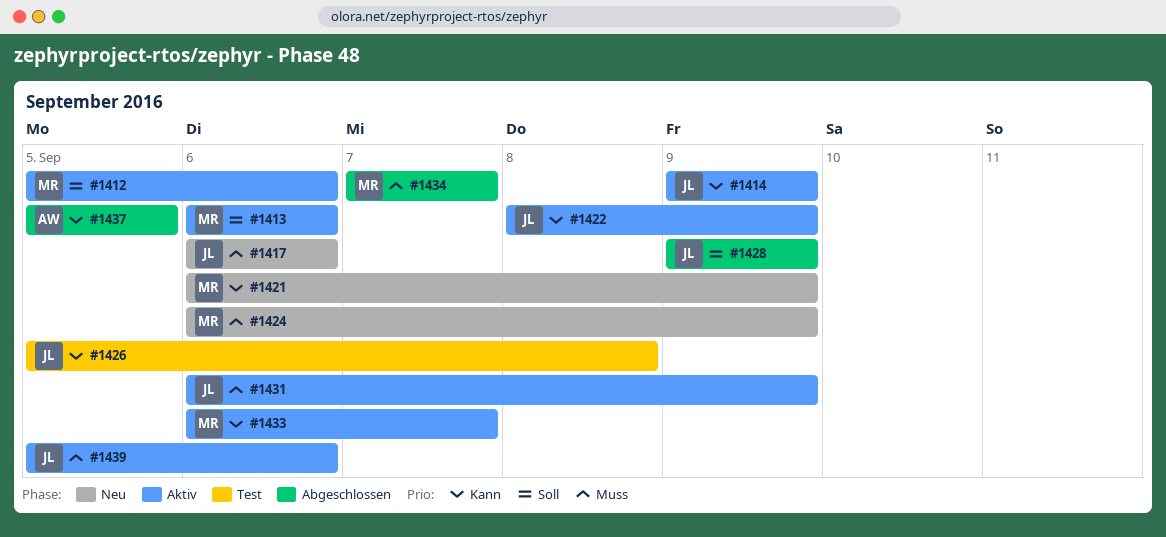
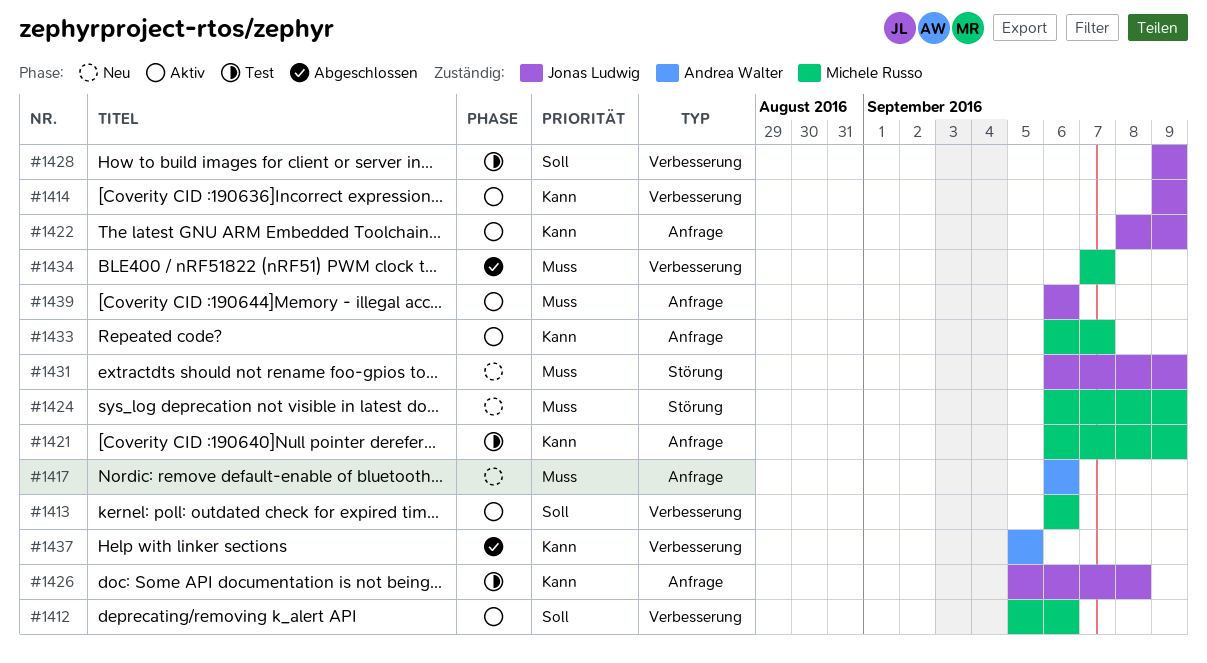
#1417, owner: Jonas Ludwig -> Andrea Walter
#1421, status: Neu -> Test
#1428, status: Abgeschlossen -> Test
#1431, status: Aktiv -> Neu
#1439, start: Sep 5 -> Sep 6

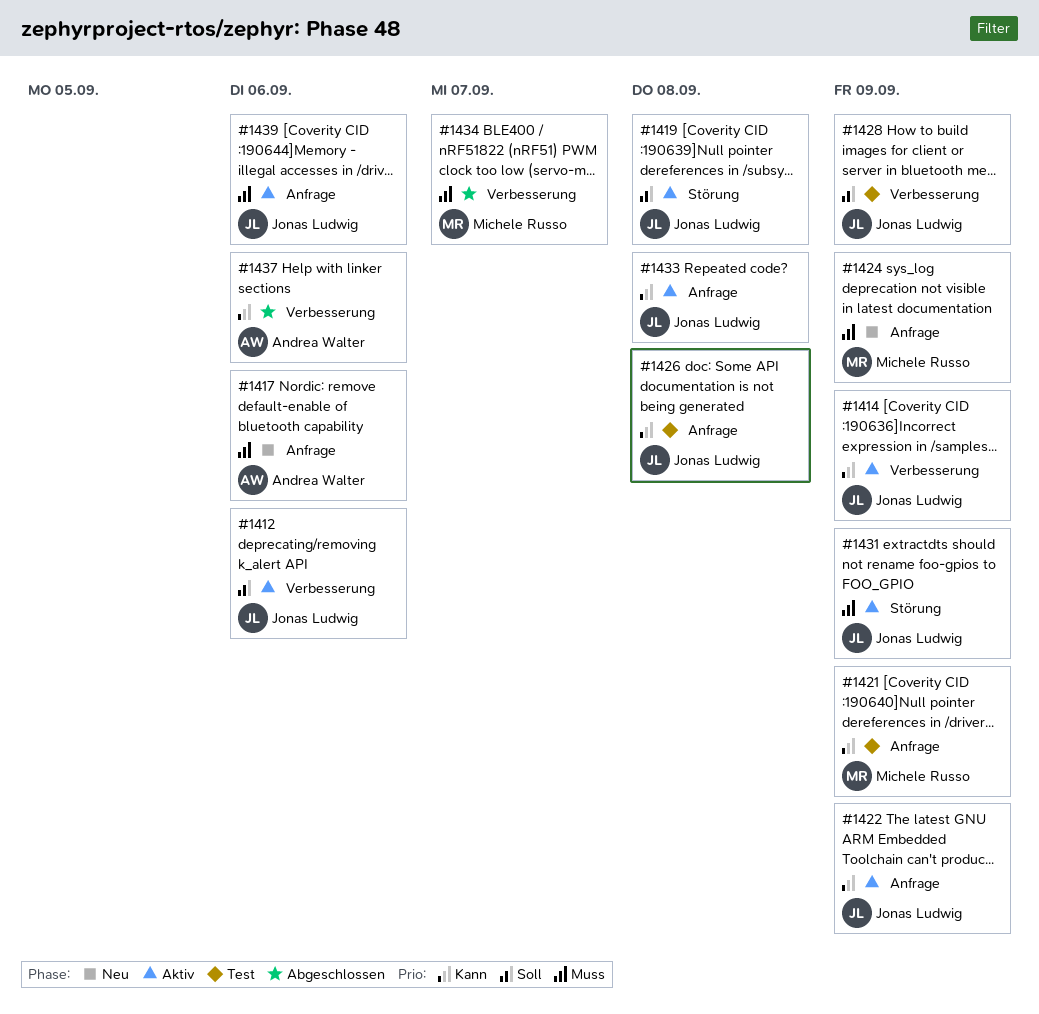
#1412, owner: Michele Russo -> Jonas Ludwig
#1413: present -> none
#1419: none -> present
#1424, label: Störung -> Anfrage
#1431, status: Neu -> Aktiv
#1433, owner: Michele Russo -> Jonas Ludwig
#1433, due: Sep 7 -> Sep 8
#1437, due: Sep 5 -> Sep 6

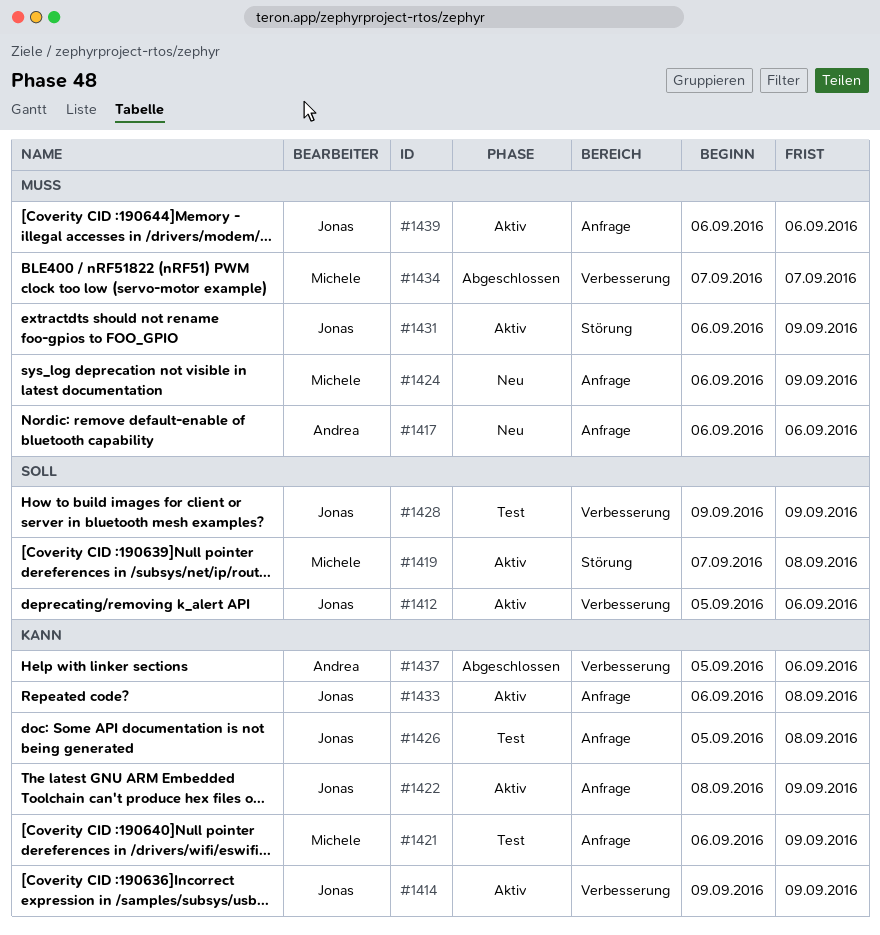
#1419, owner: Jonas Ludwig -> Michele Russo

